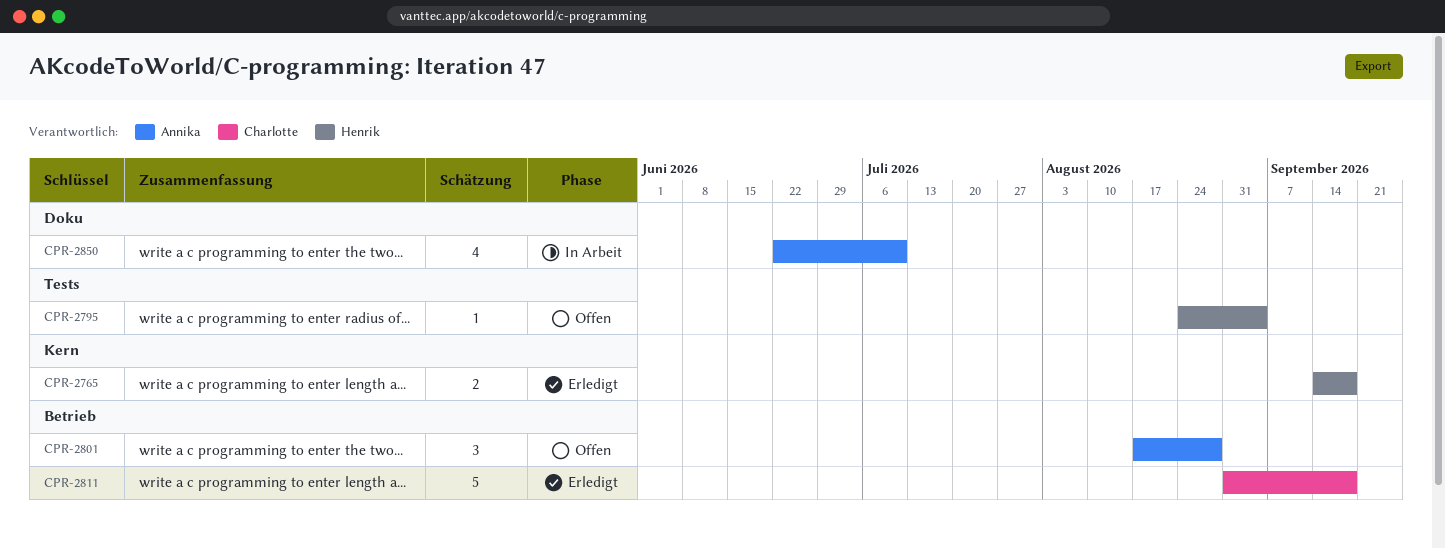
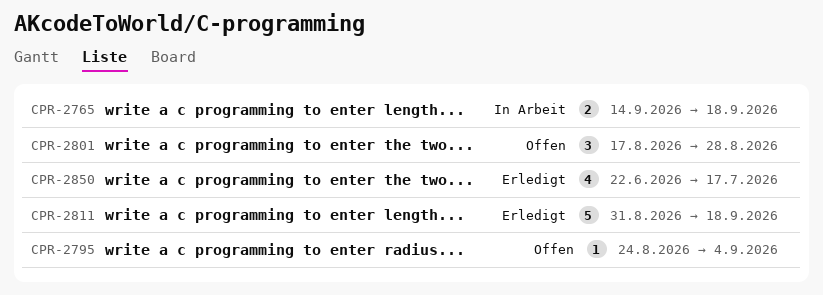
CPR-2765, status: Erledigt -> In Arbeit
CPR-2850, status: In Arbeit -> Erledigt
CPR-2850, due: Jul 10 -> Jul 17

